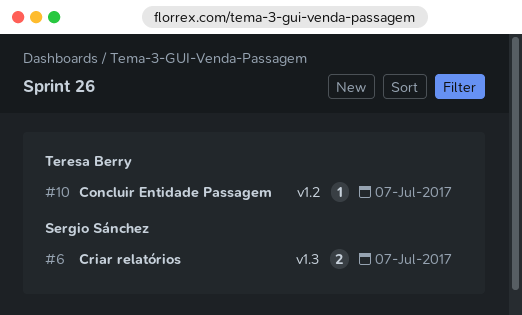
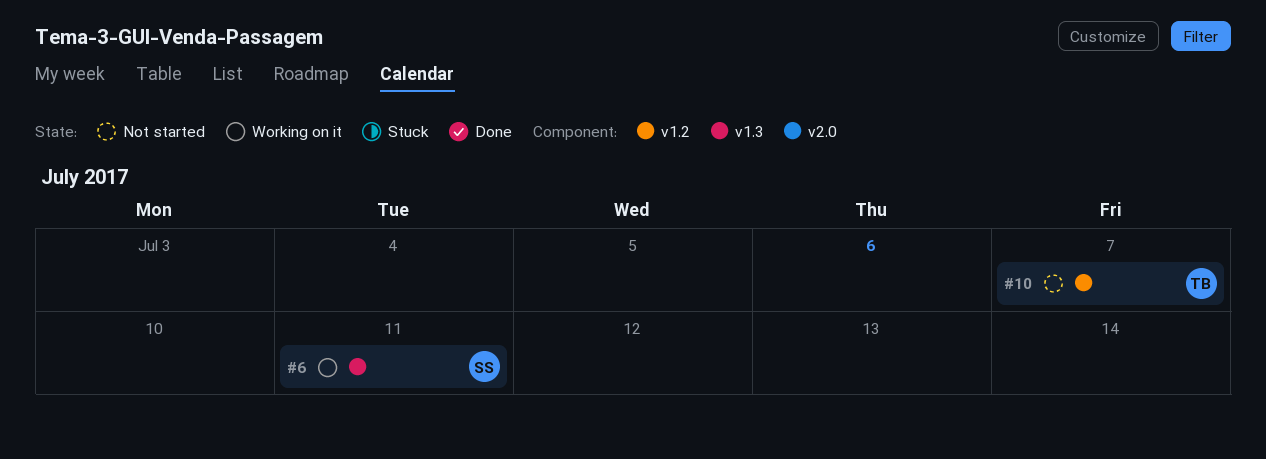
#6, due: Jul 7 -> Jul 11

